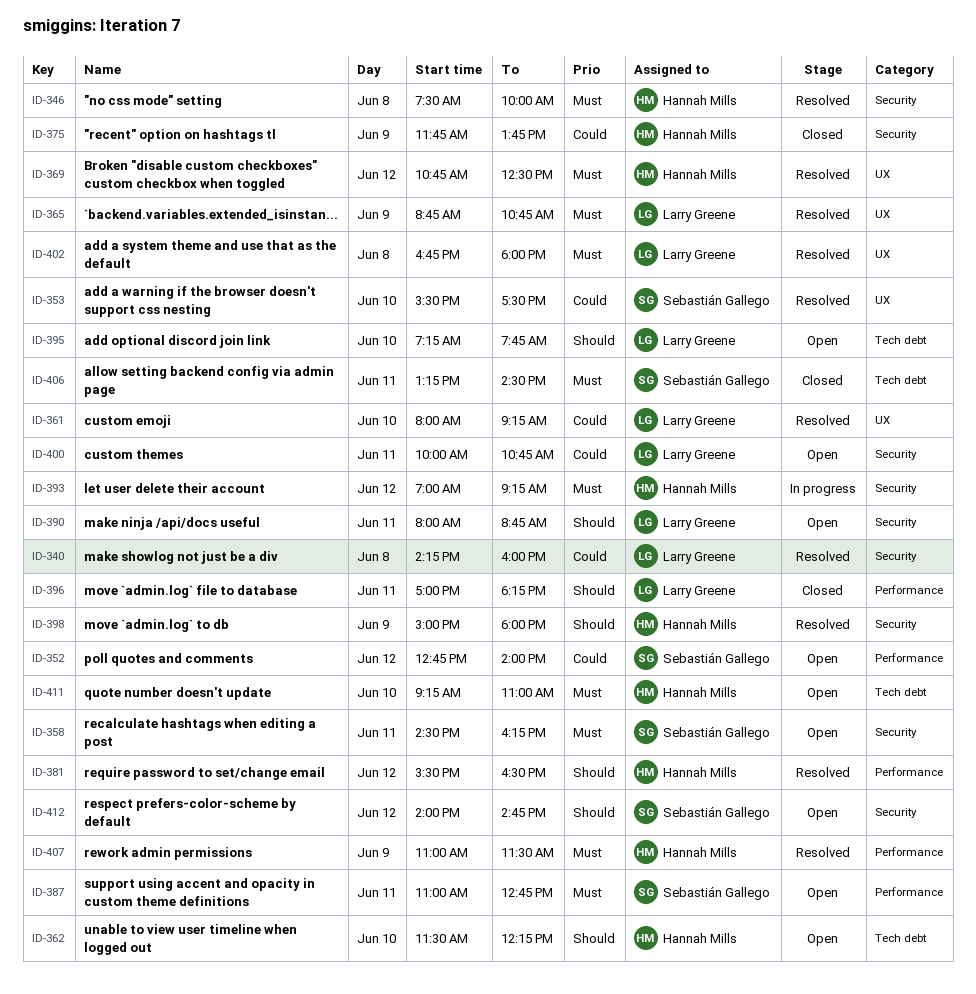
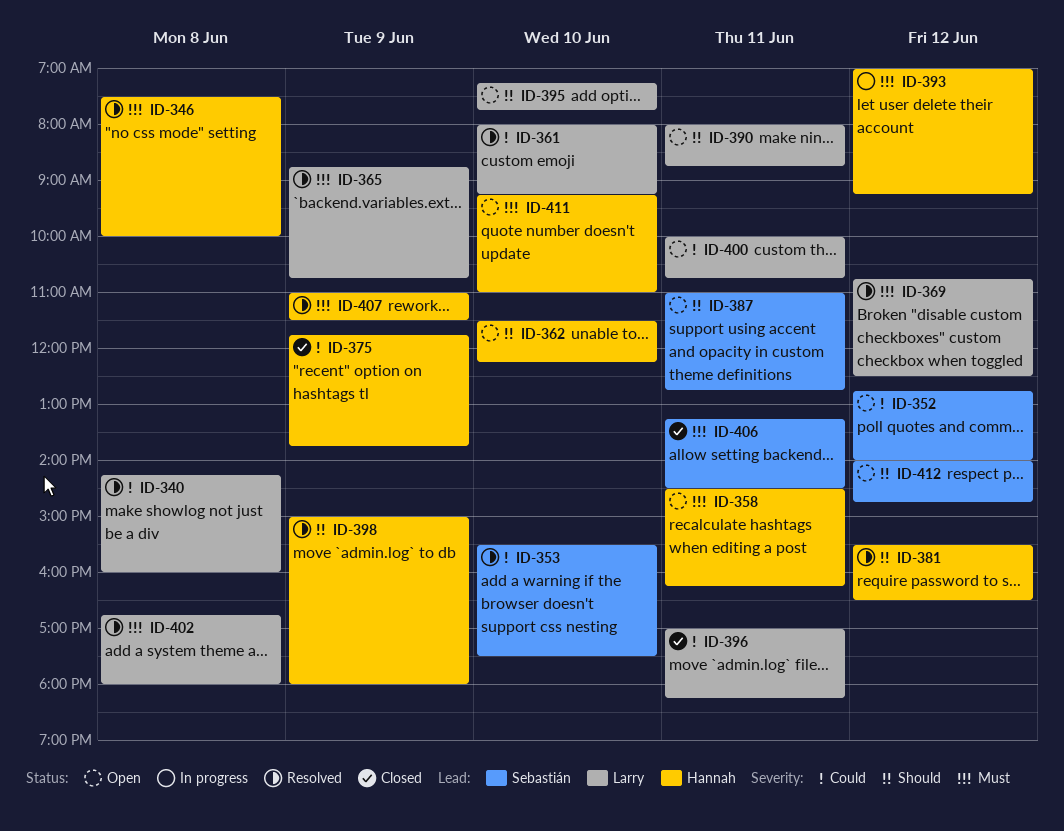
ID-358, owner: Sebastián Gallego -> Hannah Mills
ID-369, owner: Hannah Mills -> Larry Greene
ID-387, priority: Must -> Should
ID-396, priority: Should -> Could

